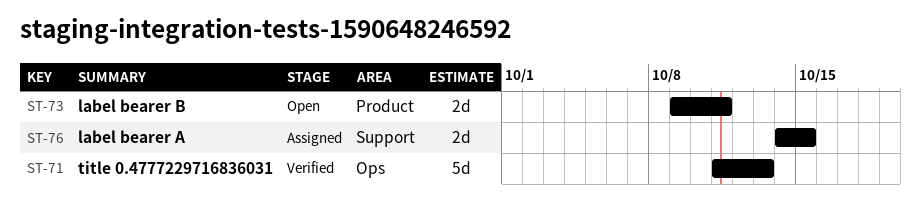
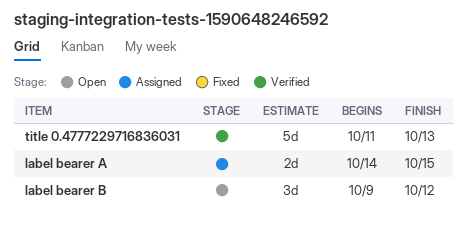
label bearer B, estimate: 2d -> 3d
label bearer B, due: Oct 11 -> Oct 12

